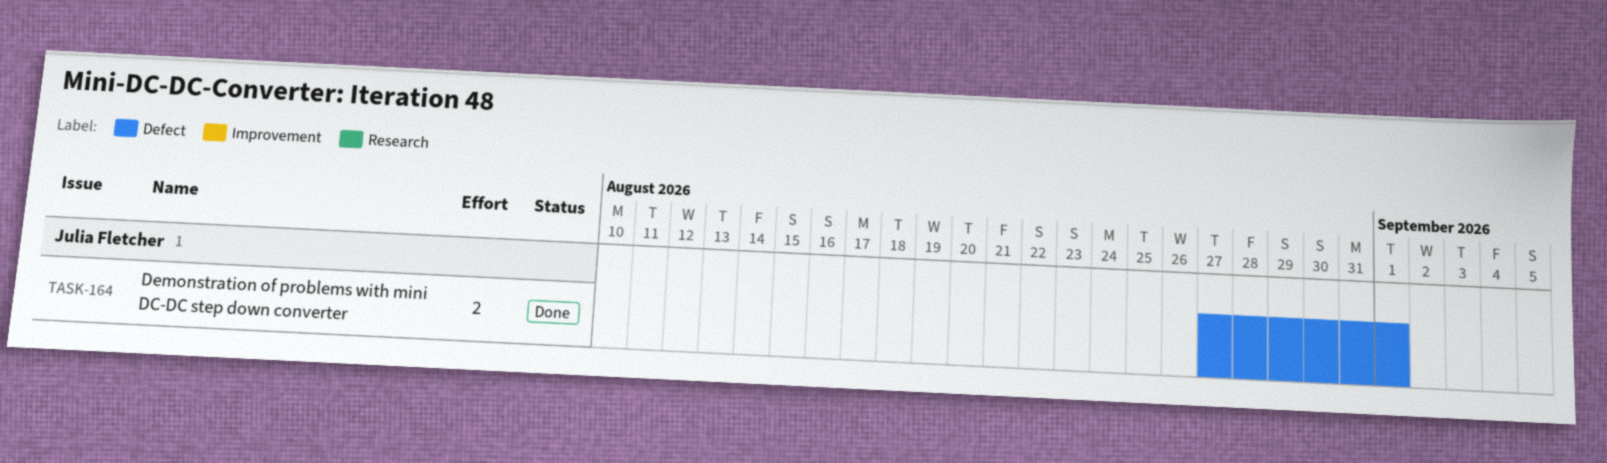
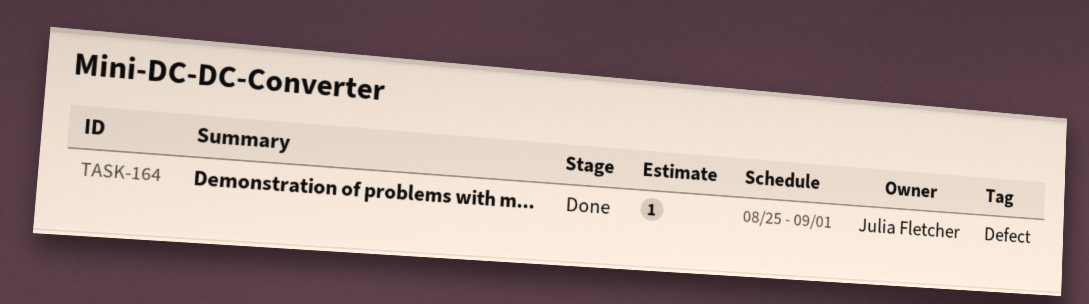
TASK-164, estimate: 2 -> 1
TASK-164, start: Aug 27 -> Aug 25

